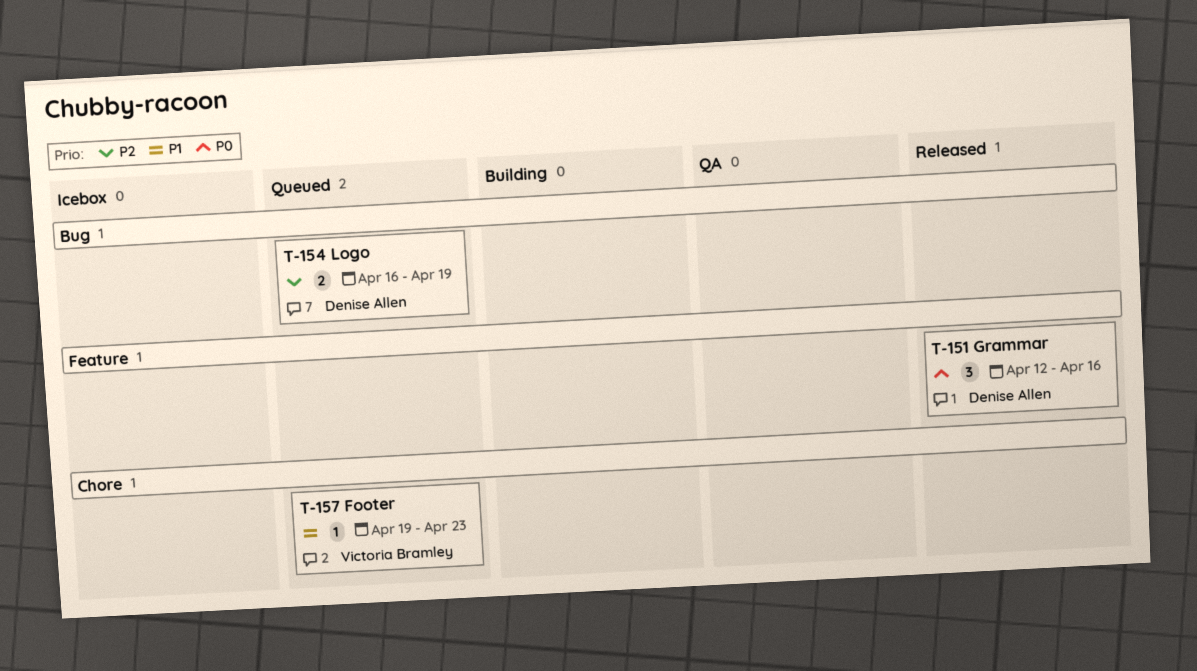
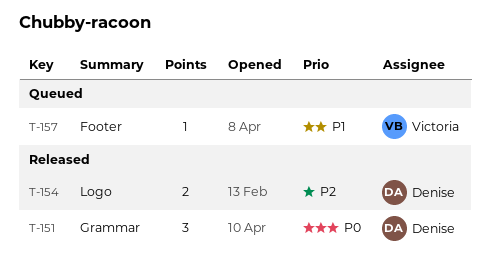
T-154, status: Queued -> Released

